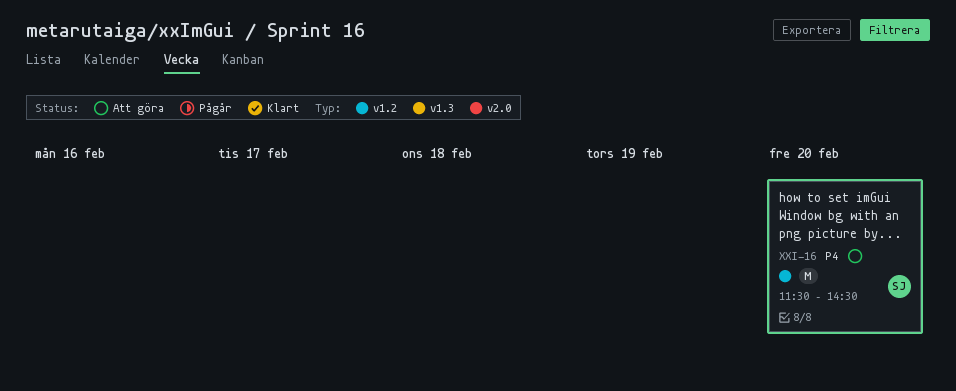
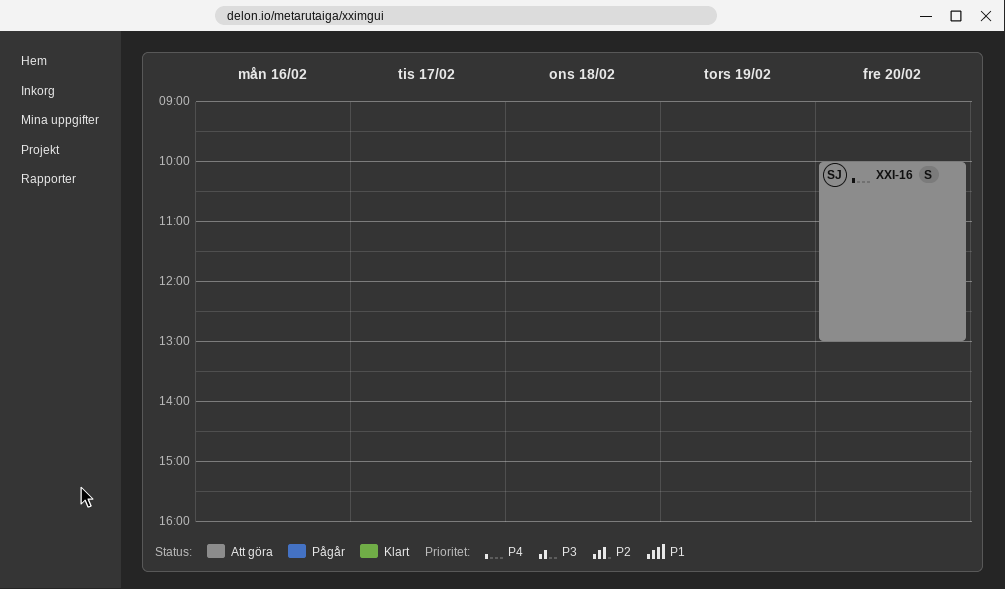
XXI-16, estimate: M -> S
XXI-16, begins: 11:30 -> 10:00
XXI-16, ends: 14:30 -> 13:00

